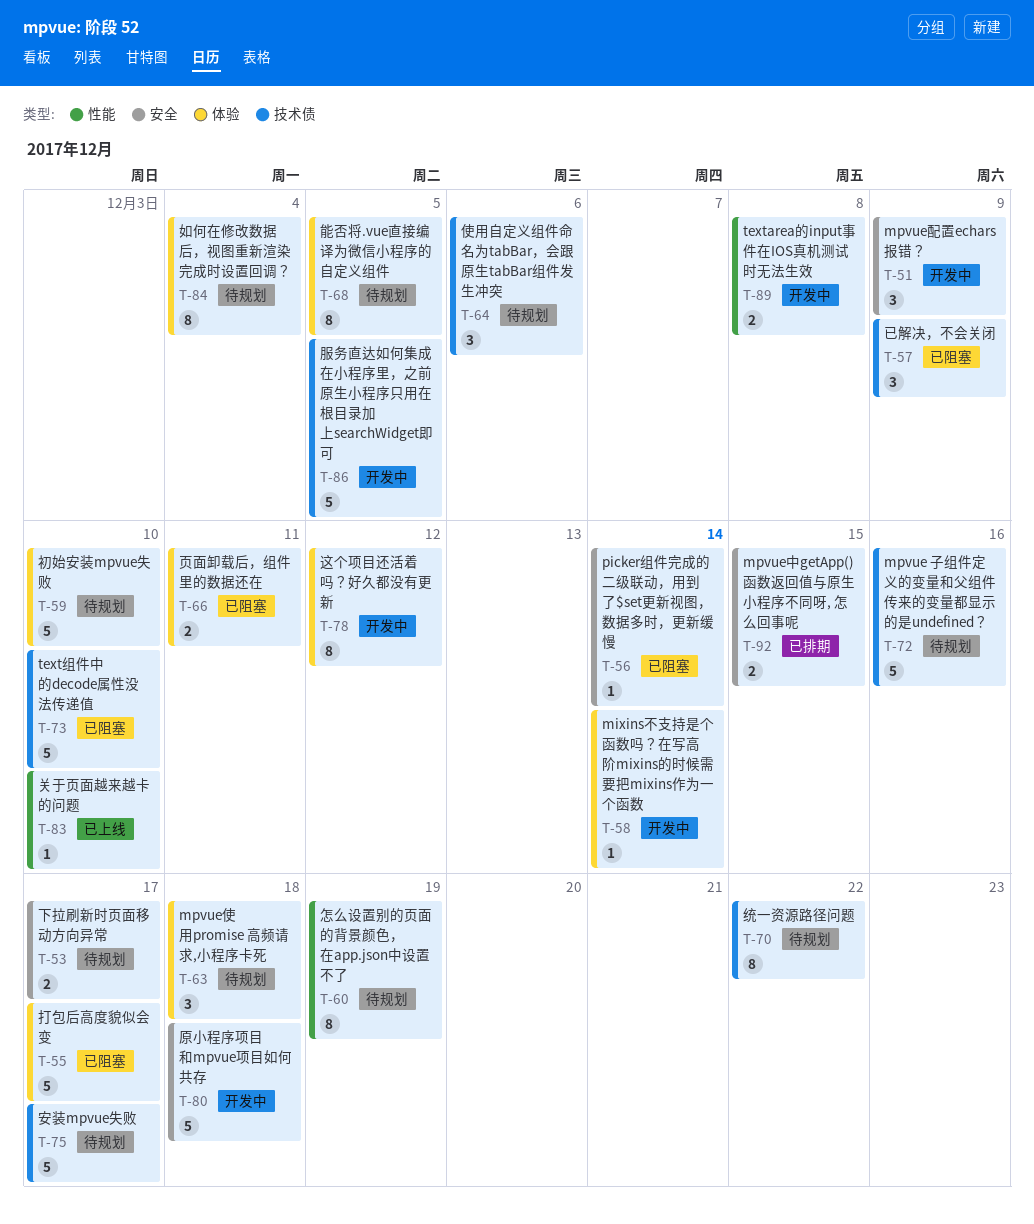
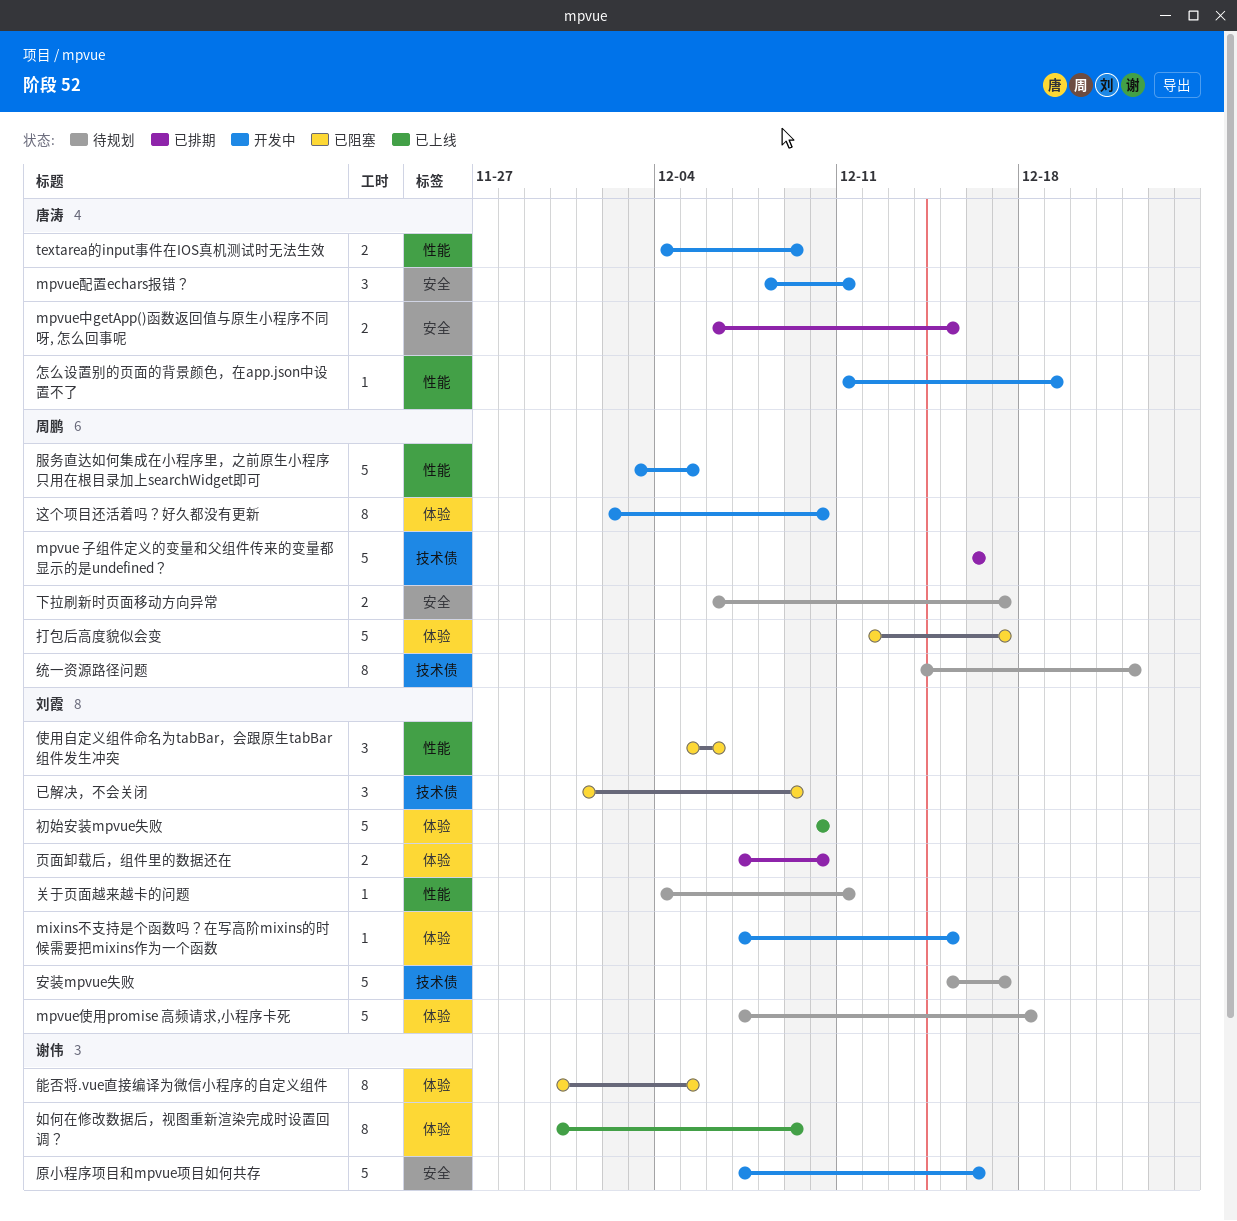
mixins不支持是个函数吗？在写高阶mixins的时候需要把mixins作为一个函数, due: Dec 14 -> Dec 15
mpvue 子组件定义的变量和父组件传来的变量都显示的是undefined？, status: 待规划 -> 已排期
mpvue使用promise 高频请求,小程序卡死, estimate: 3 -> 5
mpvue配置echars报错？, due: Dec 9 -> Dec 11
picker组件完成的二级联动，用到了$set更新视图，数据多时，更新缓慢: present -> none
textarea的input事件在IOS真机测试时无法生效, due: Dec 8 -> Dec 9
text组件中的decode属性没法传递值: present -> none
使用自定义组件命名为tabBar，会跟原生tabBar组件发生冲突, status: 待规划 -> 已阻塞
使用自定义组件命名为tabBar，会跟原生tabBar组件发生冲突, label: 技术债 -> 性能
关于页面越来越卡的问题, status: 已上线 -> 待规划
关于页面越来越卡的问题, due: Dec 10 -> Dec 11
初始安装mpvue失败, status: 待规划 -> 已上线
原小程序项目和mpvue项目如何共存, due: Dec 18 -> Dec 16
如何在修改数据后，视图重新渲染完成时设置回调？, status: 待规划 -> 已上线
如何在修改数据后，视图重新渲染完成时设置回调？, due: Dec 4 -> Dec 9
怎么设置别的页面的背景颜色，在app.json中设置不了, status: 待规划 -> 开发中
怎么设置别的页面的背景颜色，在app.json中设置不了, estimate: 8 -> 1
服务直达如何集成在小程序里，之前原生小程序只用在根目录加上searchWidget即可, label: 技术债 -> 性能
能否将.vue直接编译为微信小程序的自定义组件, status: 待规划 -> 已阻塞
这个项目还活着吗？好久都没有更新, due: Dec 12 -> Dec 10
页面卸载后，组件里的数据还在, status: 已阻塞 -> 已排期
页面卸载后，组件里的数据还在, due: Dec 11 -> Dec 10

